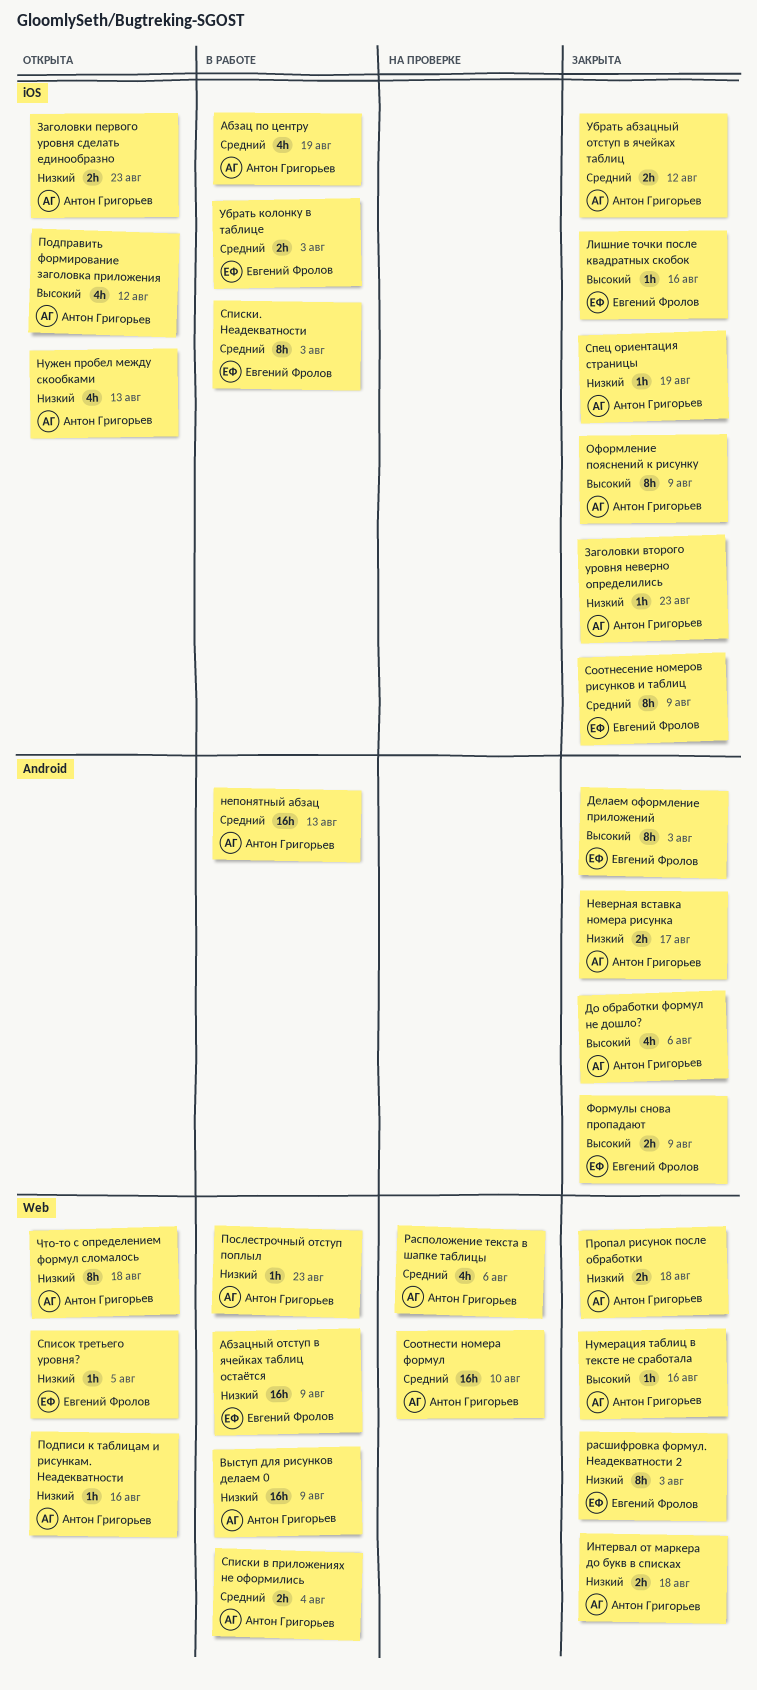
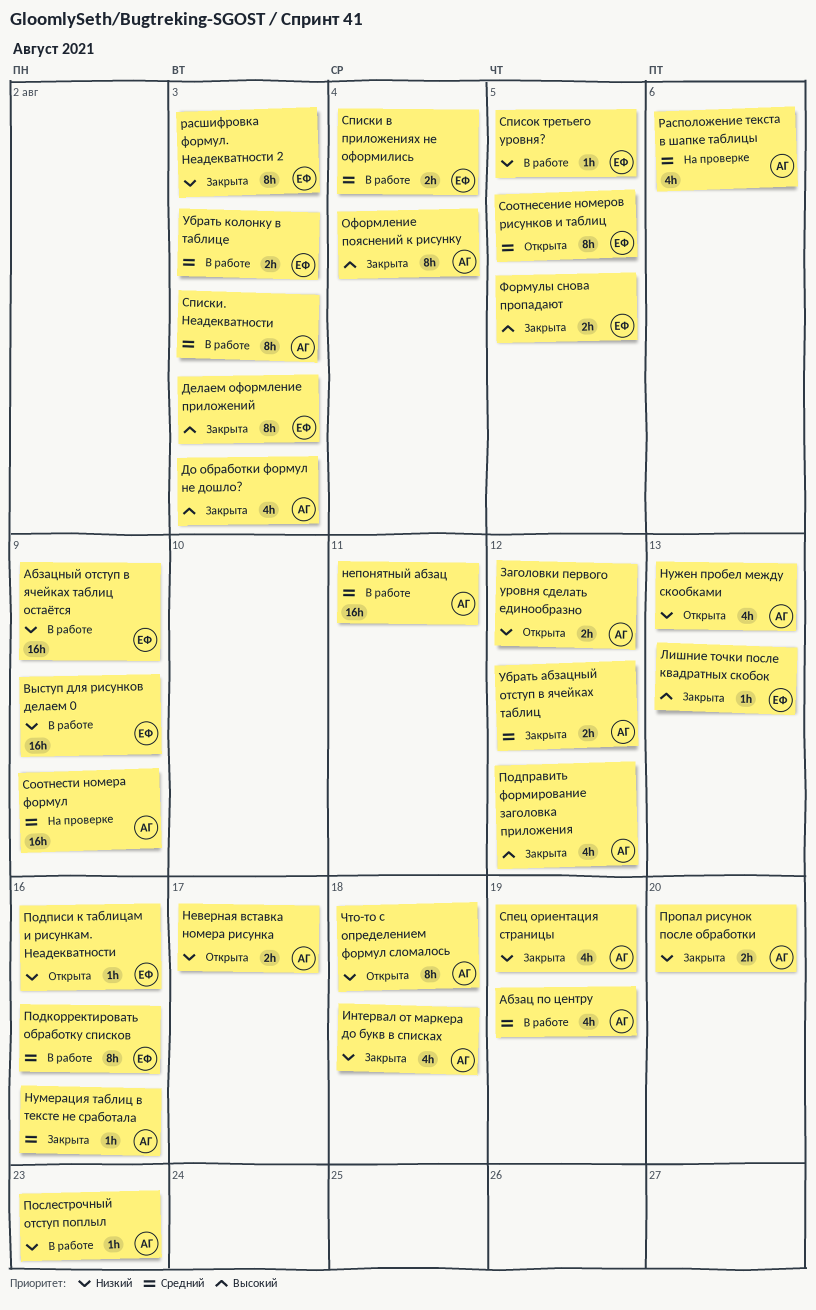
Выступ для рисунков делаем 0, owner: Антон Григорьев -> Евгений Фролов
До обработки формул не дошло?, due: Aug 6 -> Aug 3
Заголовки второго уровня неверно определились: present -> none
Заголовки первого уровня сделать единообразно, due: Aug 23 -> Aug 12
Интервал от маркера до букв в списках, estimate: 2h -> 4h
Лишние точки после квадратных скобок, due: Aug 16 -> Aug 13
Неверная вставка номера рисунка, status: Закрыта -> Открыта
непонятный абзац, due: Aug 13 -> Aug 11
Нумерация таблиц в тексте не сработала, priority: Высокий -> Средний
Оформление пояснений к рисунку, due: Aug 9 -> Aug 4
Подкорректировать обработку списков: none -> present
Подписи к таблицам и рисункам. Неадекватности, owner: Антон Григорьев -> Евгений Фролов
Подправить формирование заголовка приложения, status: Открыта -> Закрыта
Пропал рисунок после обработки, due: Aug 18 -> Aug 20
Соотнесение номеров рисунков и таблиц, status: Закрыта -> Открыта
Соотнесение номеров рисунков и таблиц, due: Aug 9 -> Aug 5
Соотнести номера формул, due: Aug 10 -> Aug 9
Спец ориентация страницы, estimate: 1h -> 4h
Списки в приложениях не оформились, owner: Антон Григорьев -> Евгений Фролов
Списки. Неадекватности, owner: Евгений Фролов -> Антон Григорьев
Список третьего уровня?, status: Открыта -> В работе
Формулы снова пропадают, due: Aug 9 -> Aug 5

